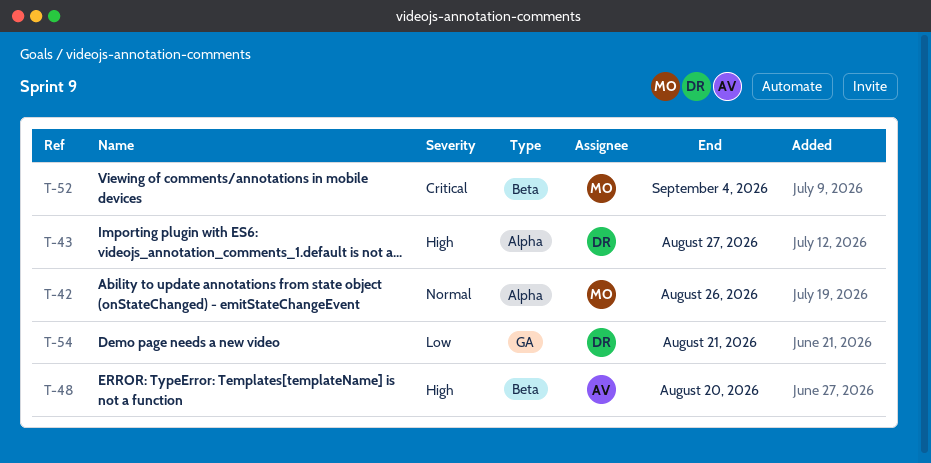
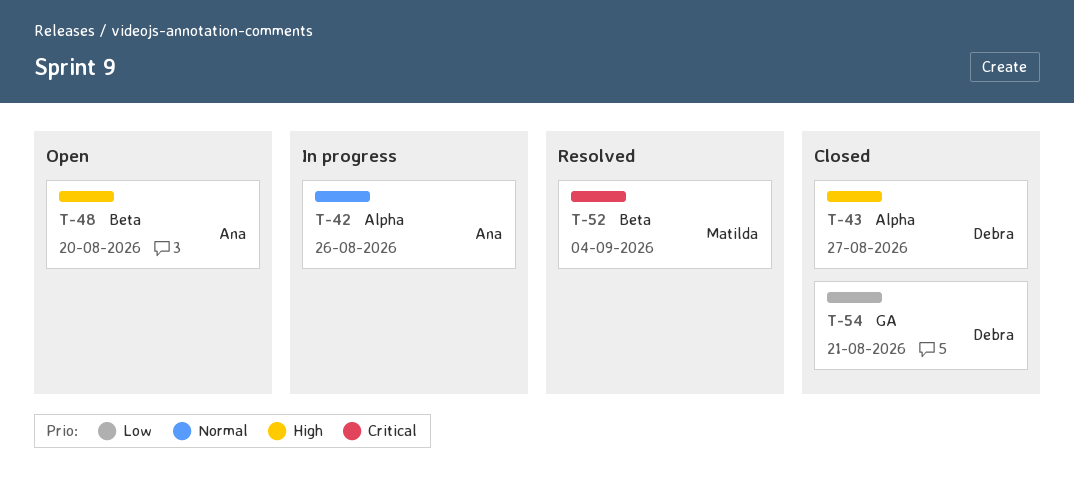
T-42, owner: Matilda -> Ana

